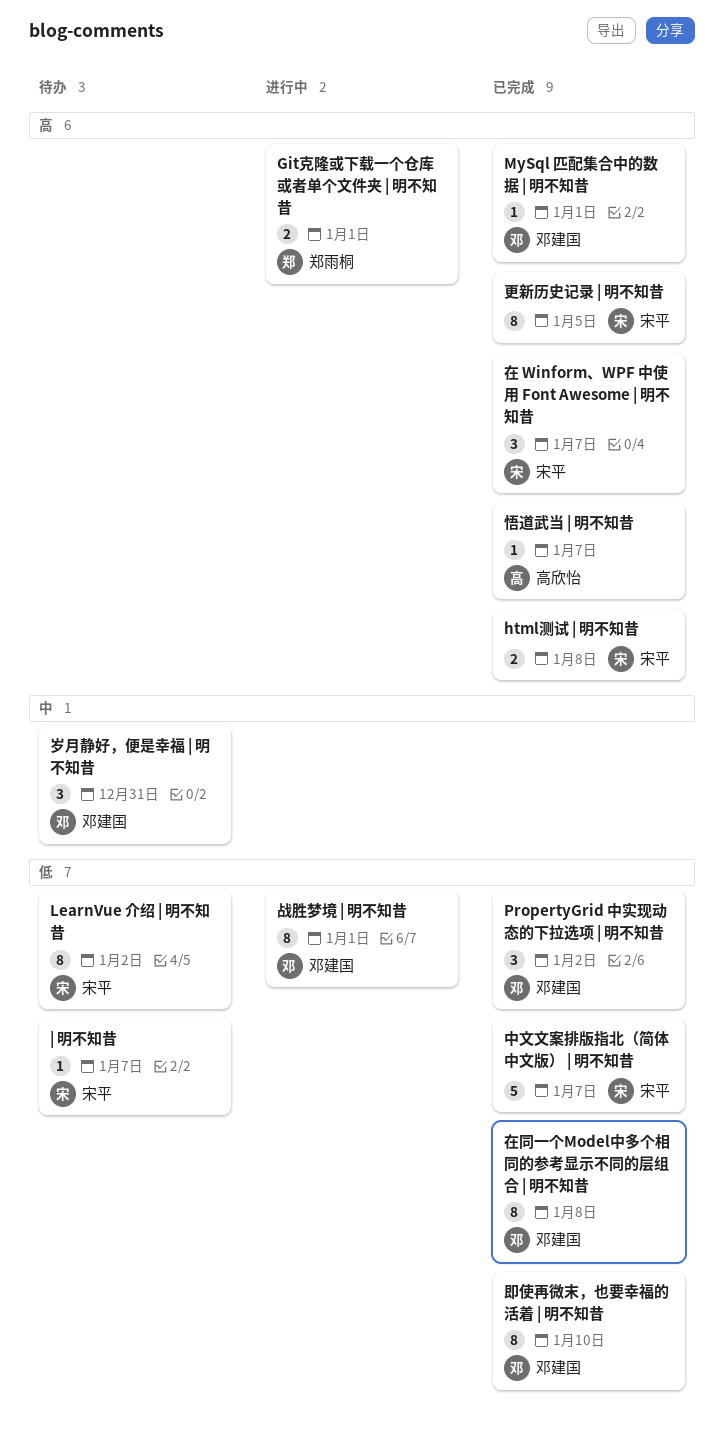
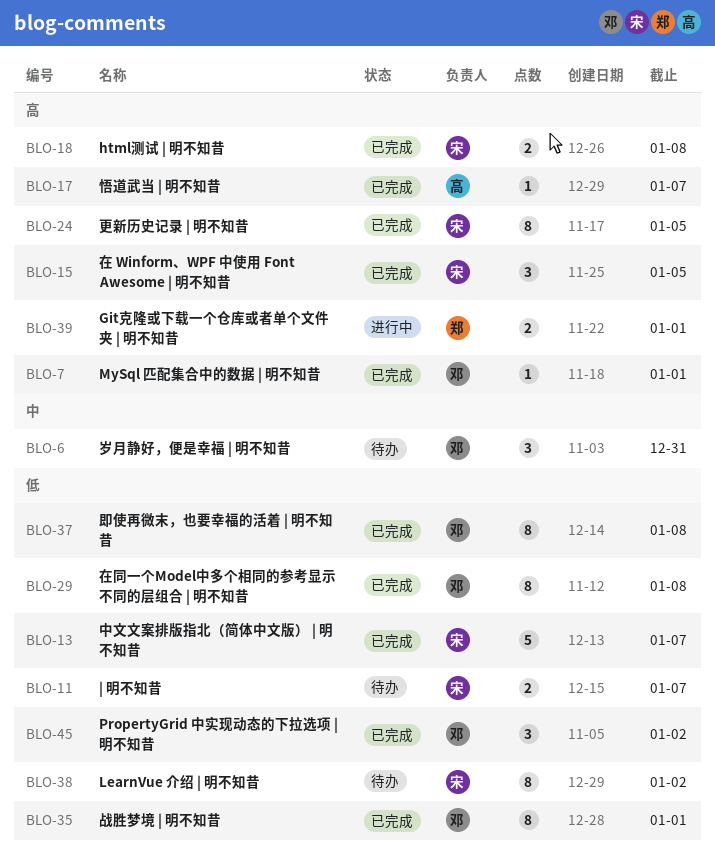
| 明不知昔, estimate: 1 -> 2
即使再微末，也要幸福的活着 | 明不知昔, due: Jan 10 -> Jan 8
在 Winform、WPF 中使用 Font Awesome | 明不知昔, due: Jan 7 -> Jan 5
战胜梦境 | 明不知昔, status: 进行中 -> 已完成

